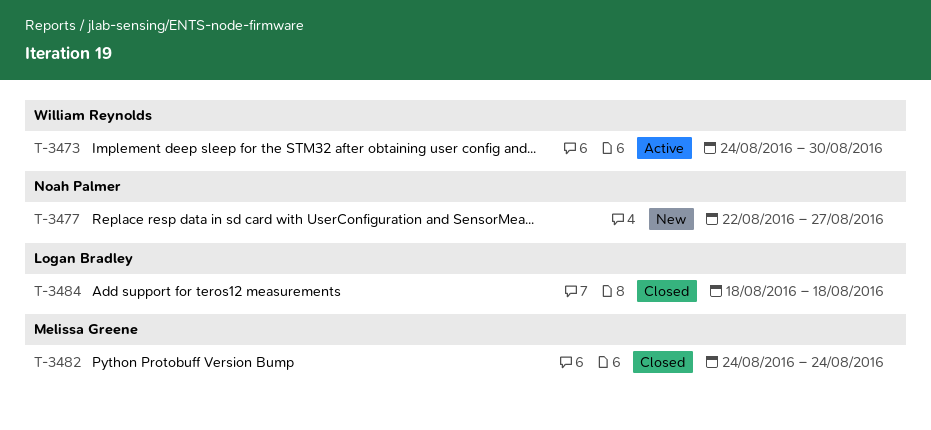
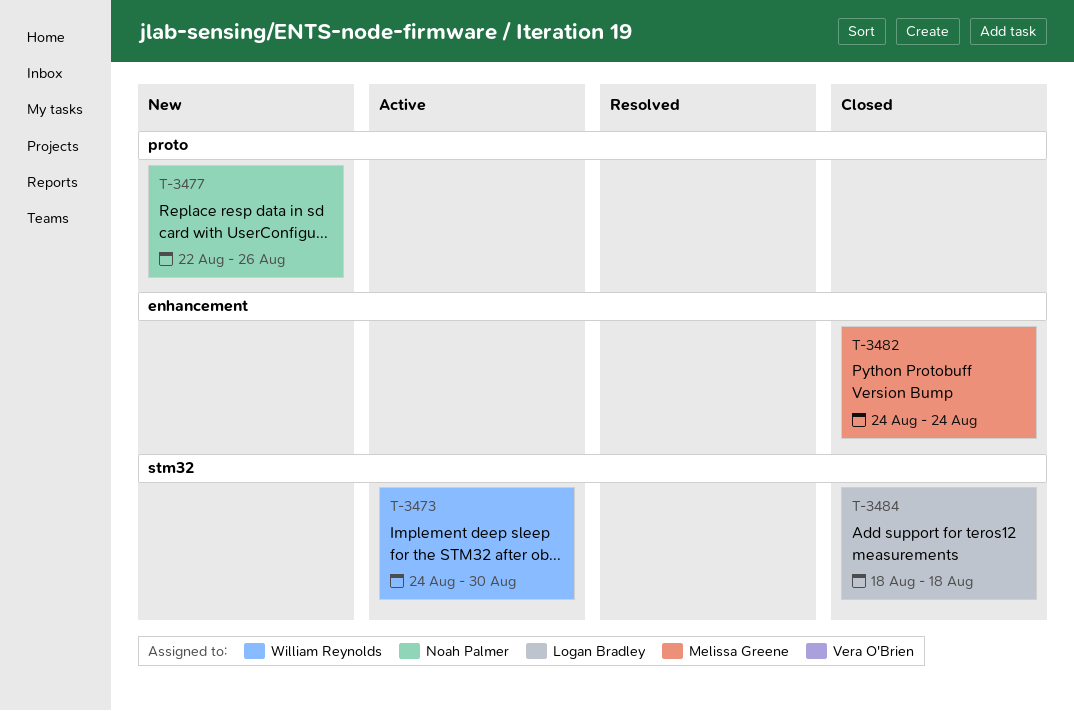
T-3477, due: Aug 27 -> Aug 26

